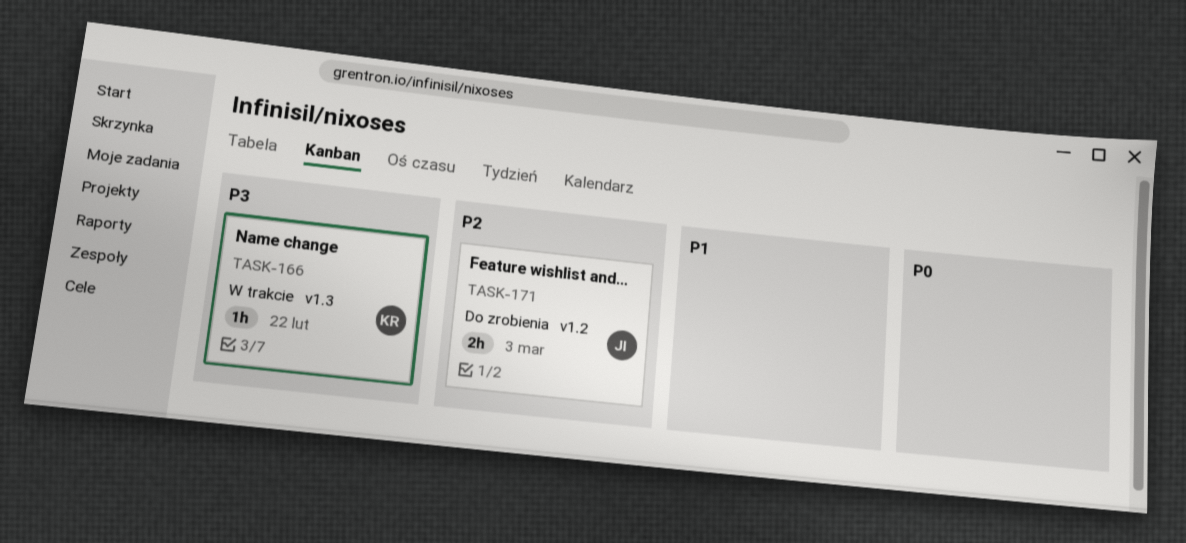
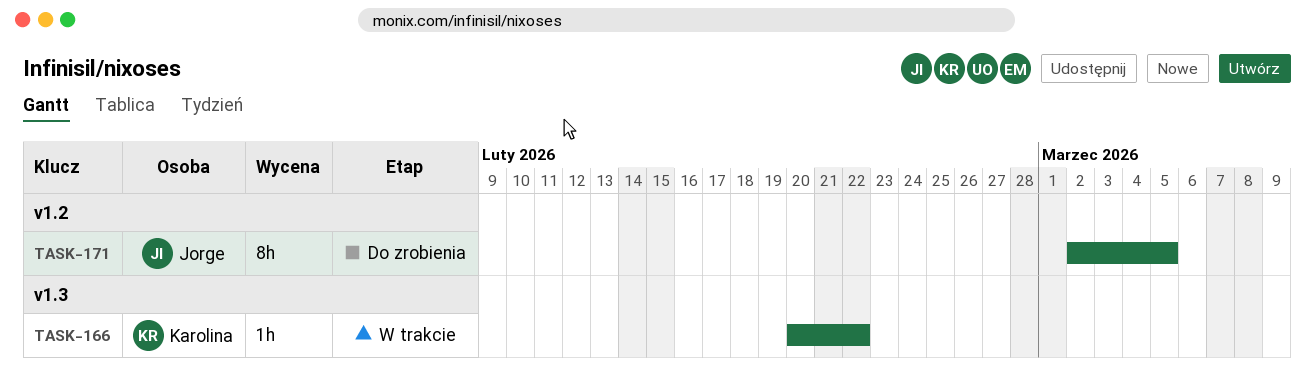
TASK-171, estimate: 2h -> 8h
TASK-171, due: Mar 3 -> Mar 5

